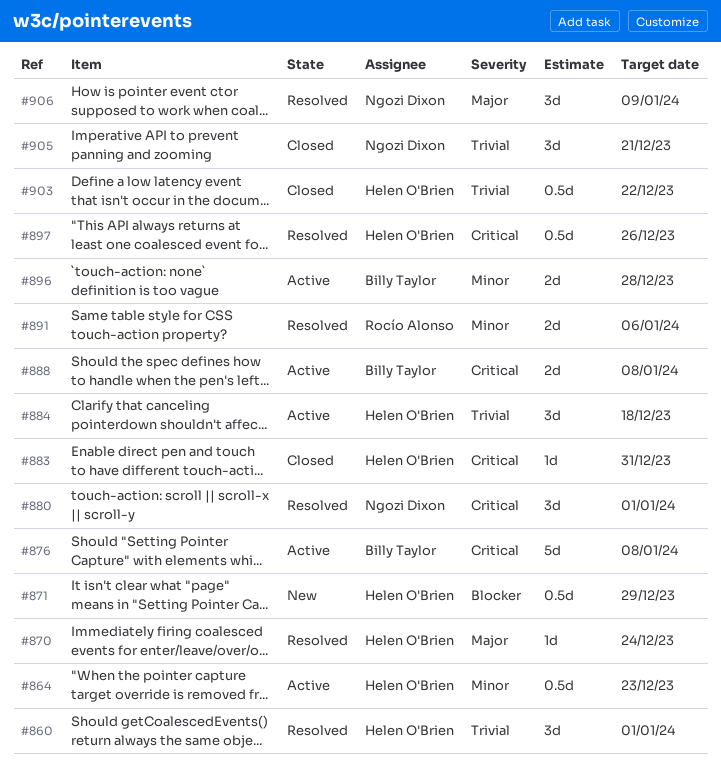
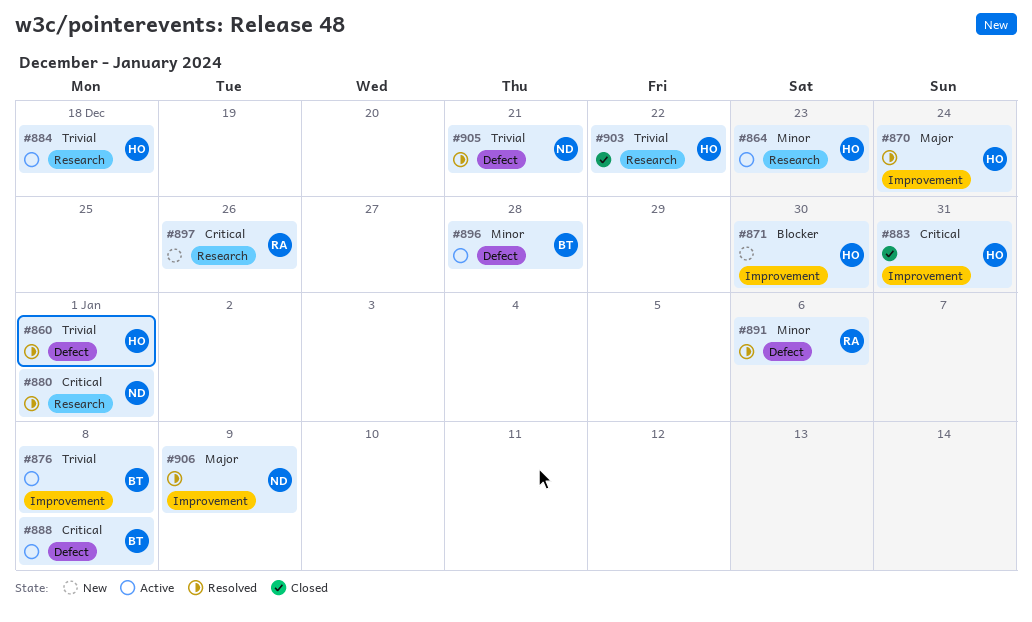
#871, due: Dec 29 -> Dec 30
#876, priority: Critical -> Trivial
#897, status: Resolved -> New
#897, owner: Helen O'Brien -> Rocío Alonso
#905, status: Closed -> Resolved

